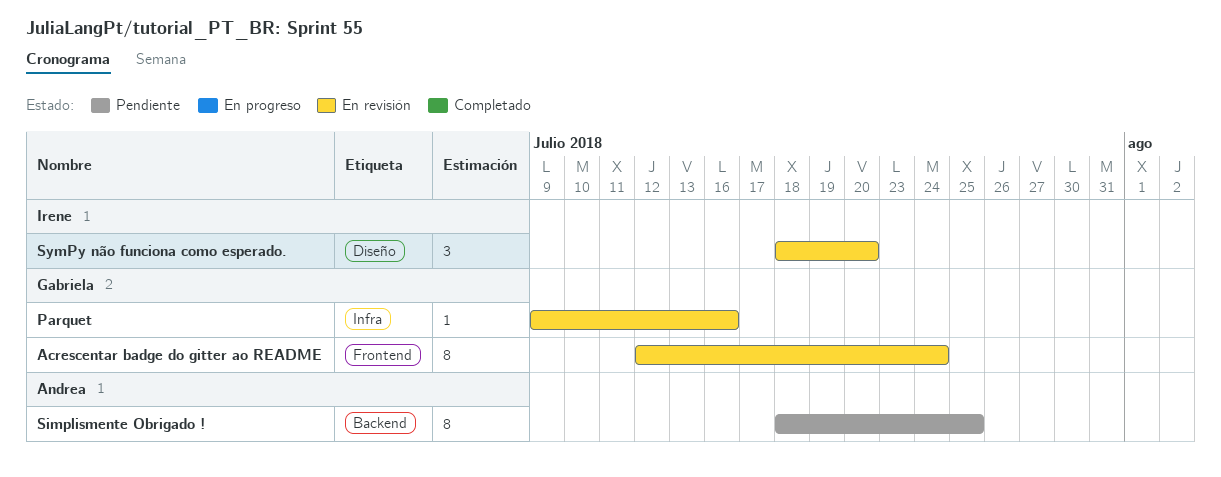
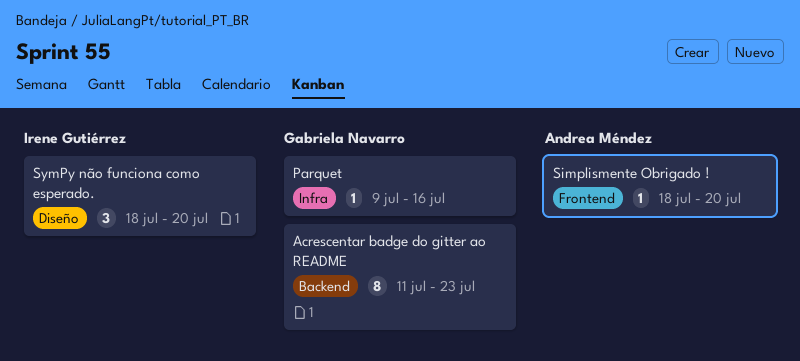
Acrescentar badge do gitter ao README, label: Frontend -> Backend
Acrescentar badge do gitter ao README, start: Jul 12 -> Jul 11
Acrescentar badge do gitter ao README, due: Jul 24 -> Jul 23
Simplismente Obrigado !, label: Backend -> Frontend
Simplismente Obrigado !, estimate: 8 -> 1
Simplismente Obrigado !, due: Jul 25 -> Jul 20

